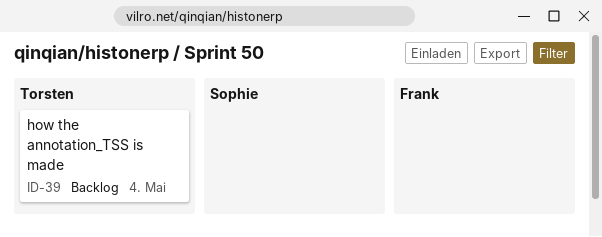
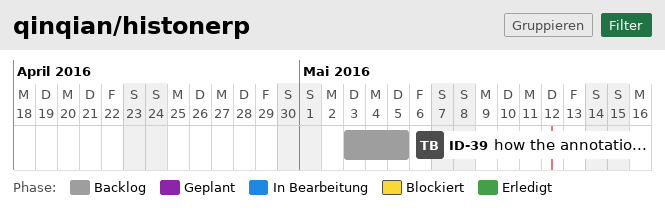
ID-39, due: May 4 -> May 5

